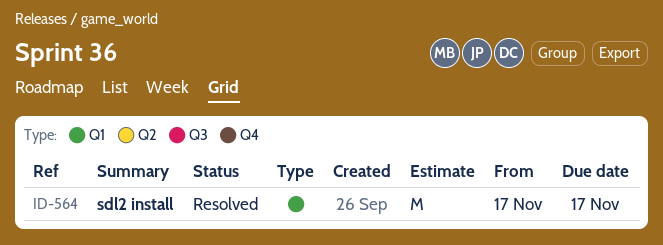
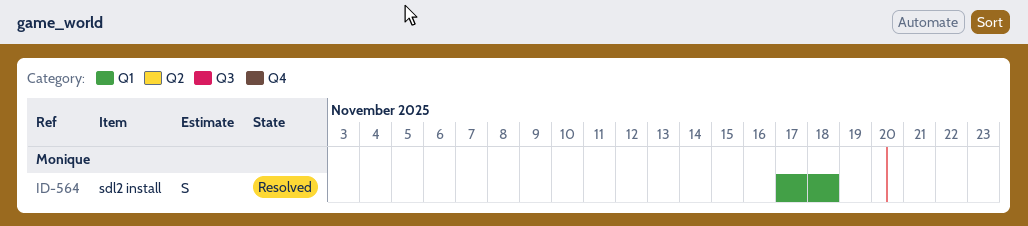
ID-564, estimate: M -> S
ID-564, due: Nov 17 -> Nov 18

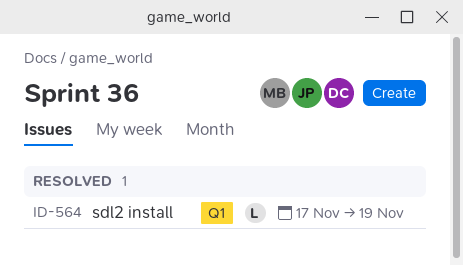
ID-564, estimate: S -> L
ID-564, due: Nov 18 -> Nov 19

